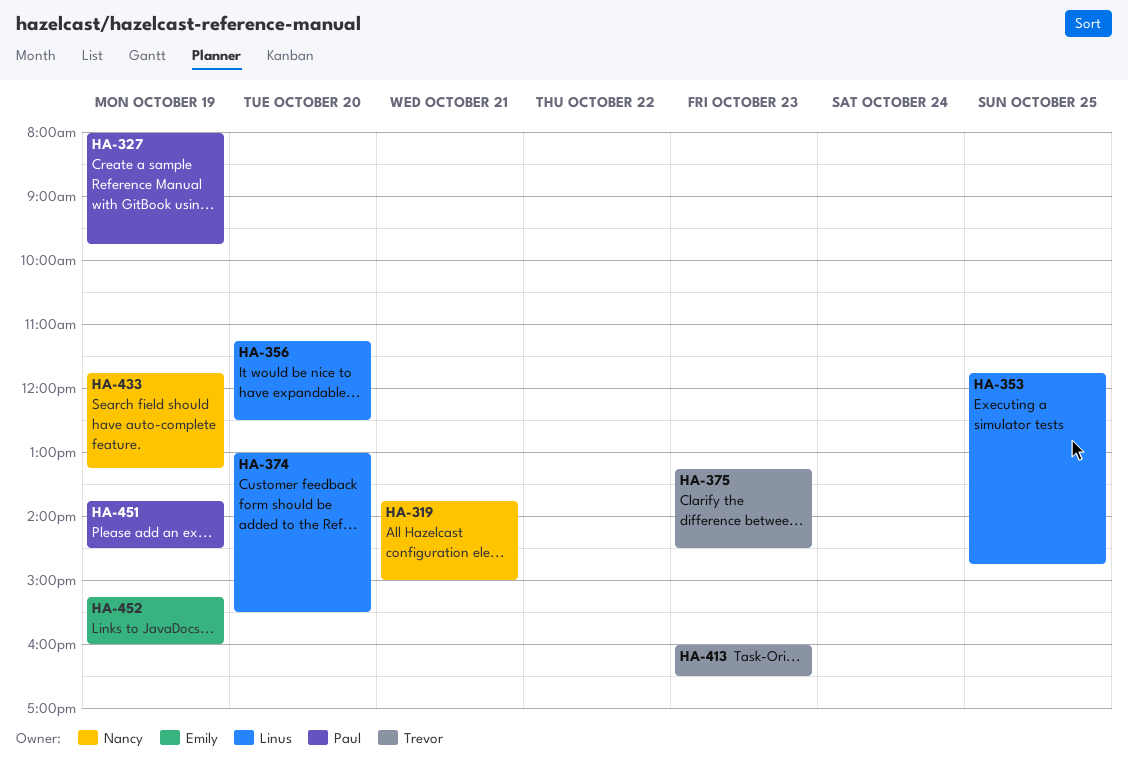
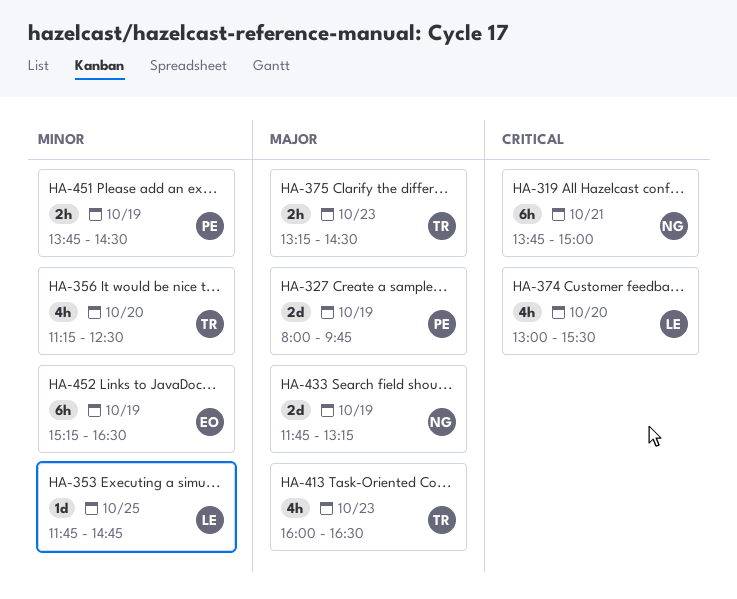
HA-356, owner: Linus -> Trevor
HA-452, ends: 16:00 -> 16:30

